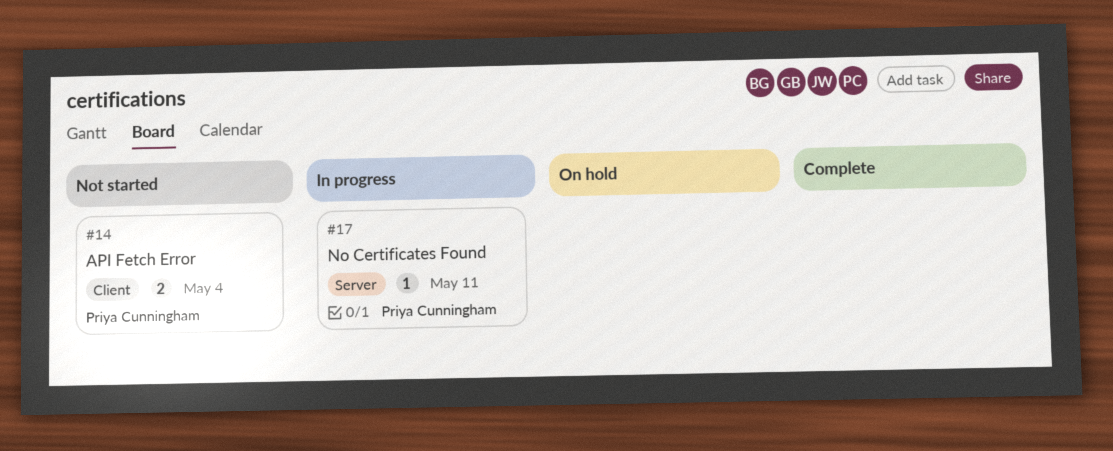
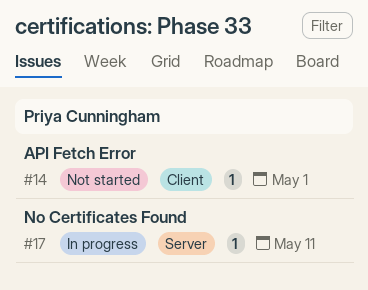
#14, estimate: 2 -> 1
#14, due: May 4 -> May 1

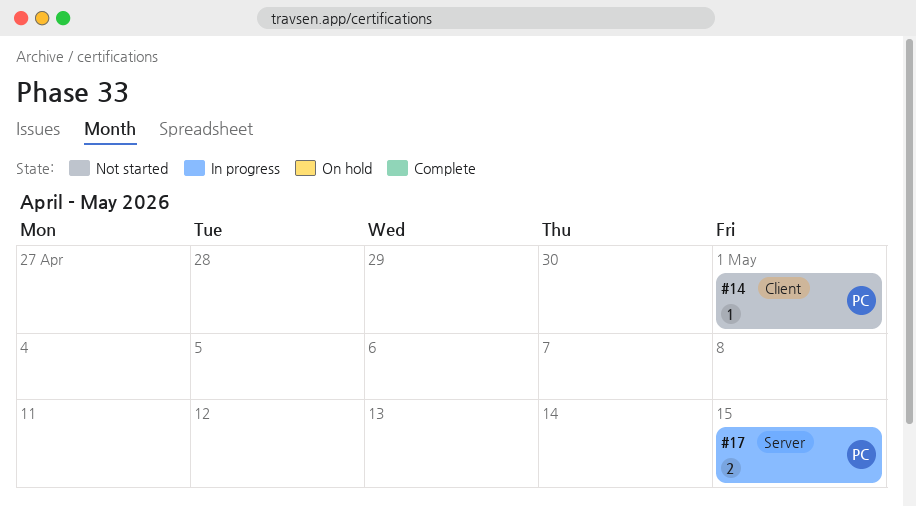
#17, estimate: 1 -> 2
#17, due: May 11 -> May 15

